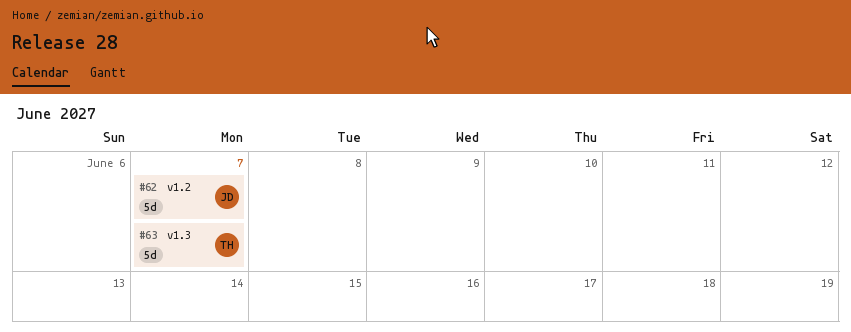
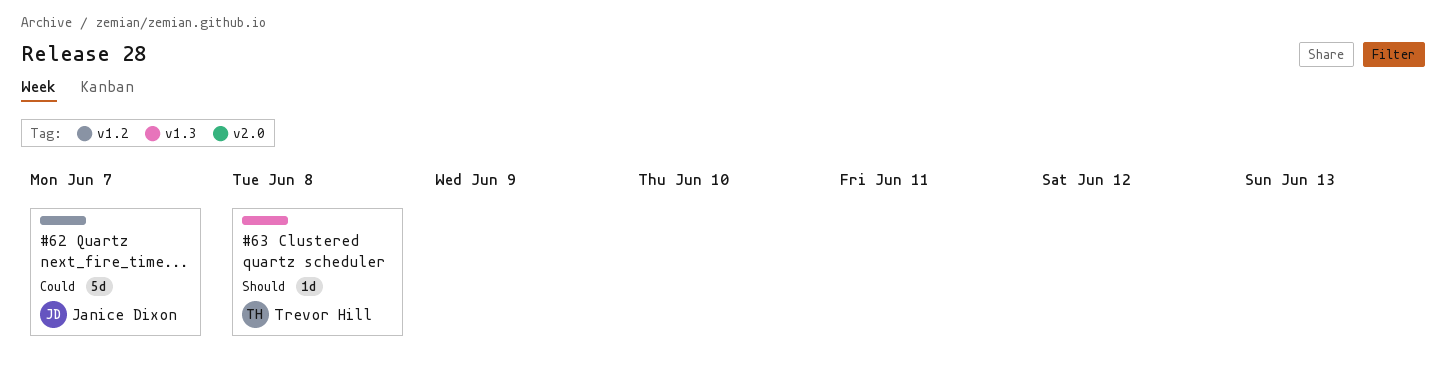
#63, estimate: 5d -> 1d
#63, due: Jun 7 -> Jun 8

